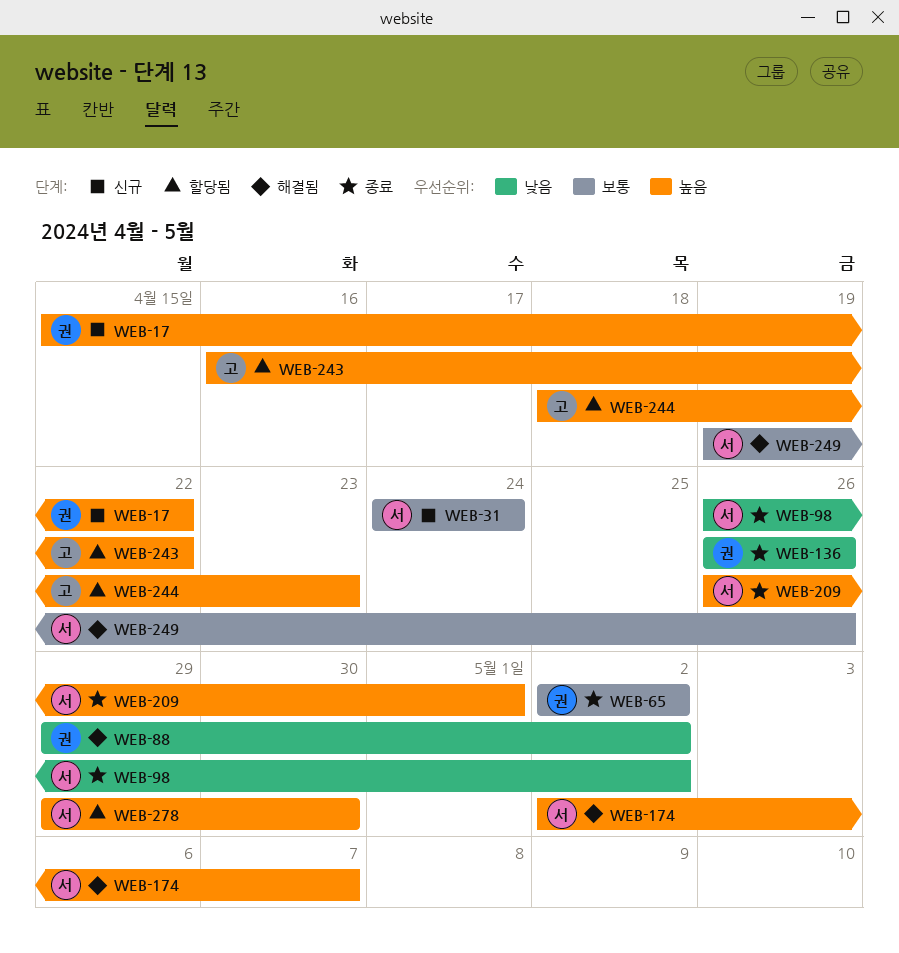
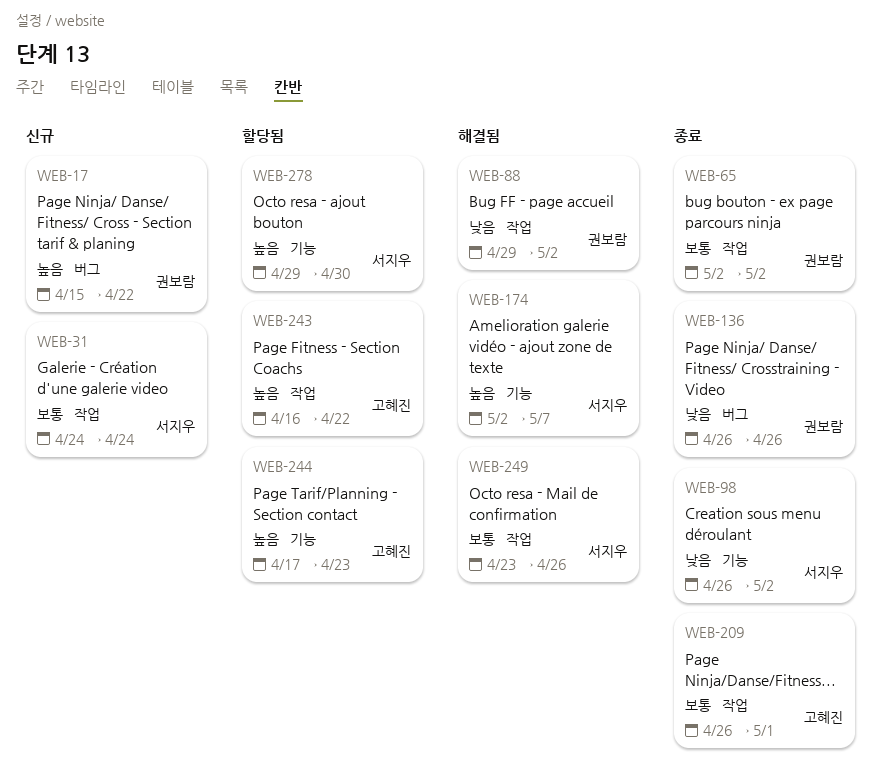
WEB-209, owner: 서지우 -> 고혜진
WEB-209, priority: 높음 -> 보통
WEB-244, start: Apr 18 -> Apr 17
WEB-249, start: Apr 19 -> Apr 23

